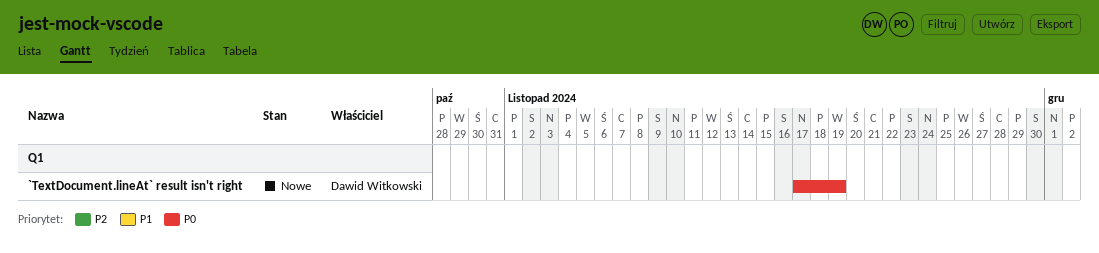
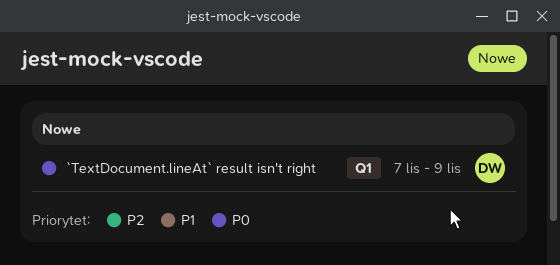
`TextDocument.lineAt` result isn't right, start: Nov 17 -> Nov 7
`TextDocument.lineAt` result isn't right, due: Nov 19 -> Nov 9

